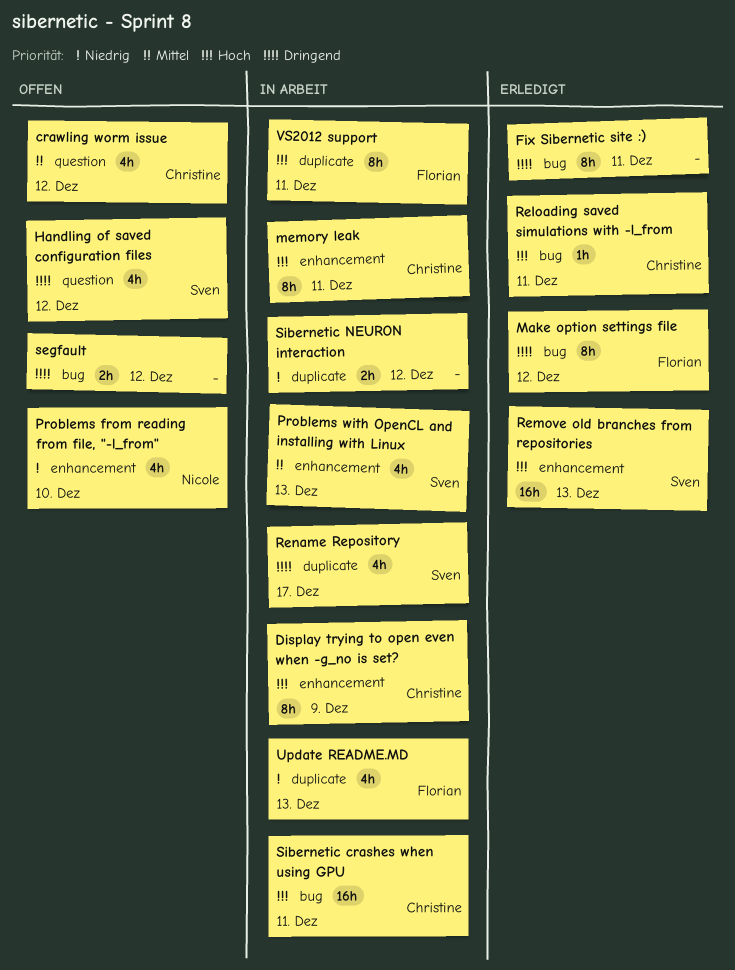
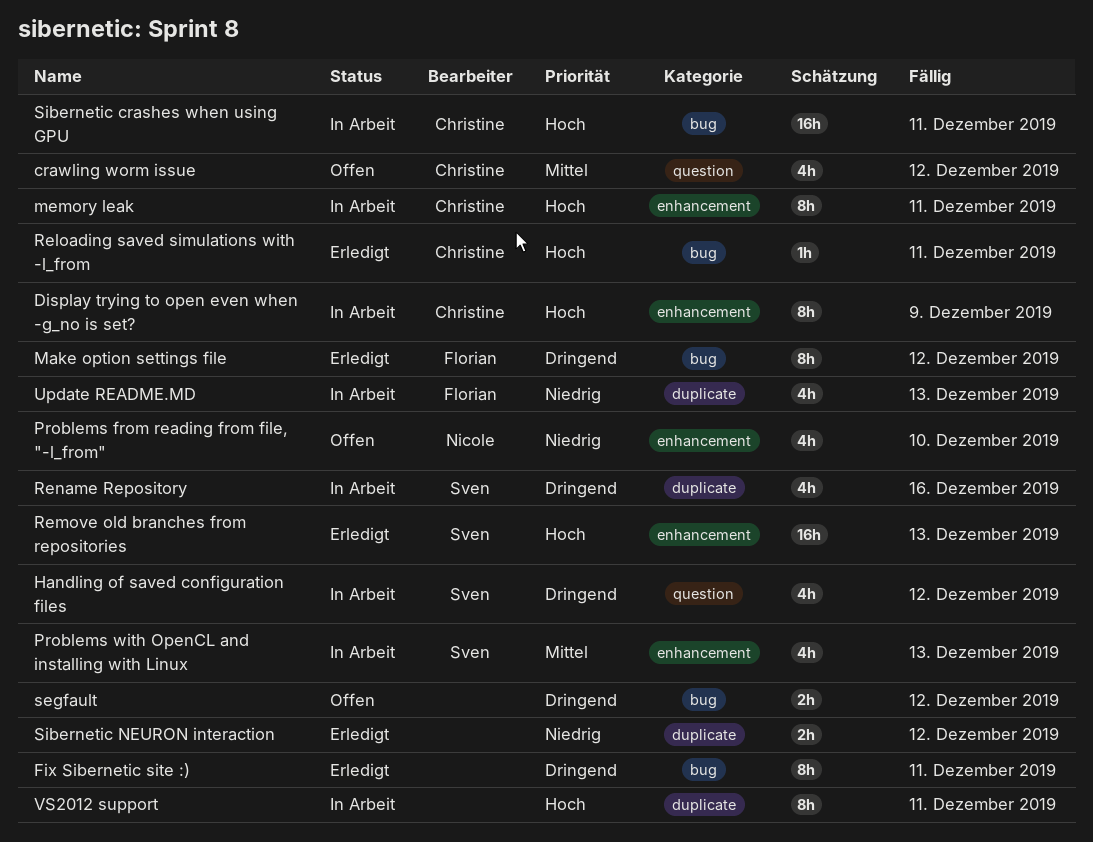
Handling of saved configuration files, status: Offen -> In Arbeit
Rename Repository, due: Dec 17 -> Dec 16
Sibernetic NEURON interaction, status: In Arbeit -> Erledigt
VS2012 support, owner: Florian -> none

